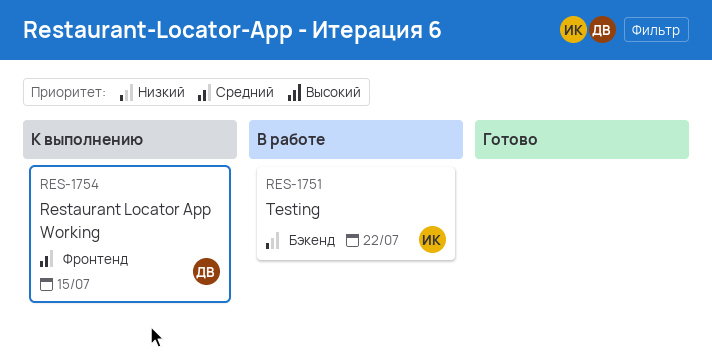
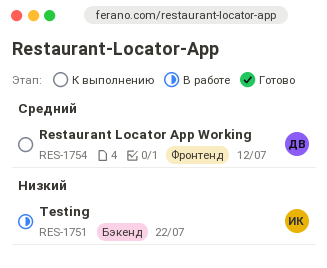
RES-1754, due: Jul 15 -> Jul 12

